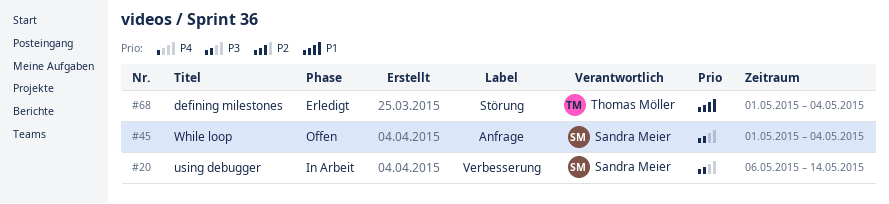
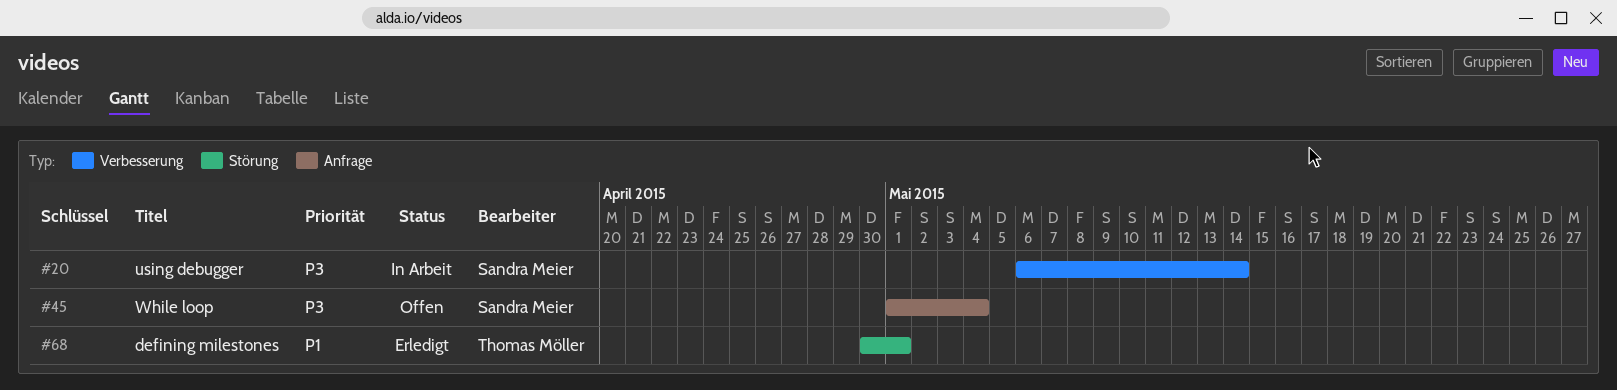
#68, start: May 1 -> Apr 30
#68, due: May 4 -> May 1

